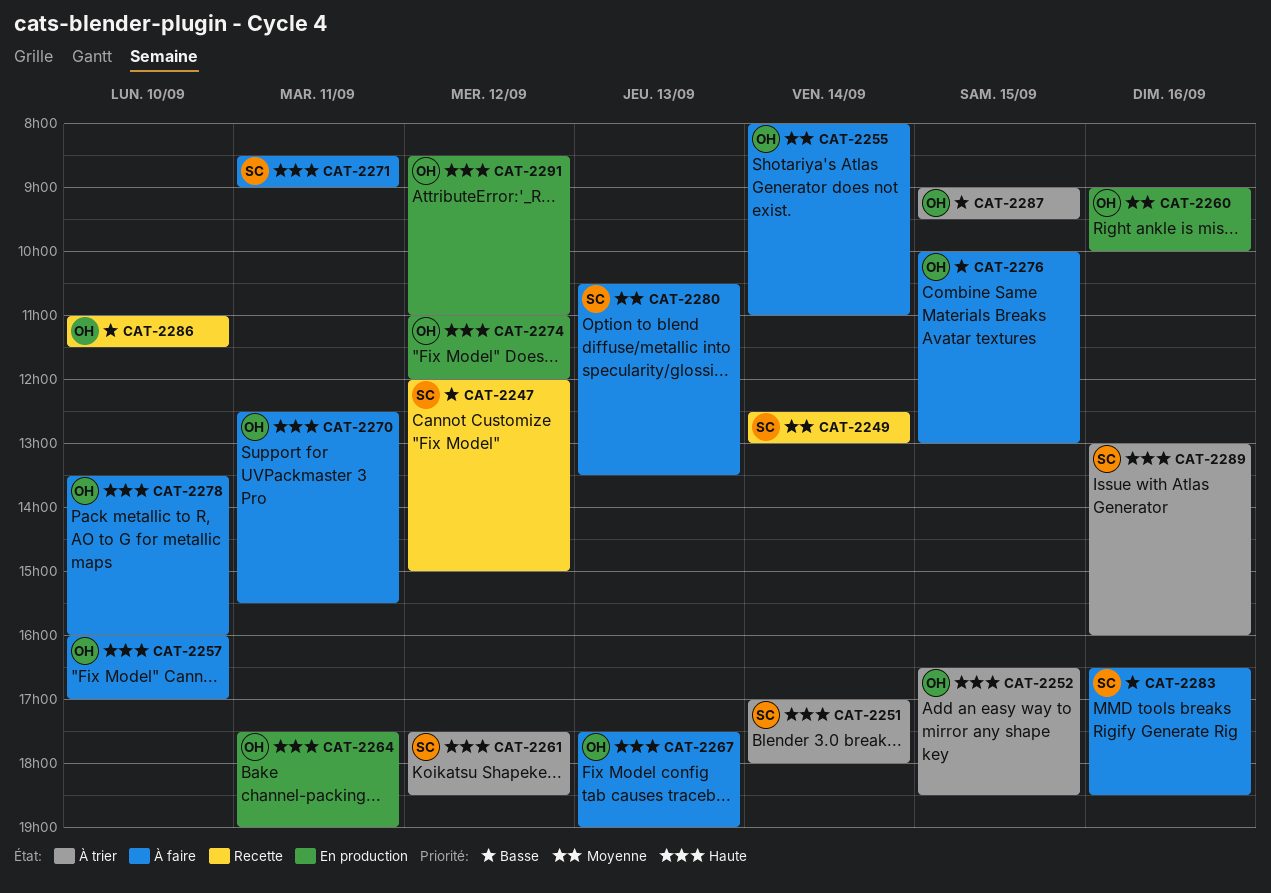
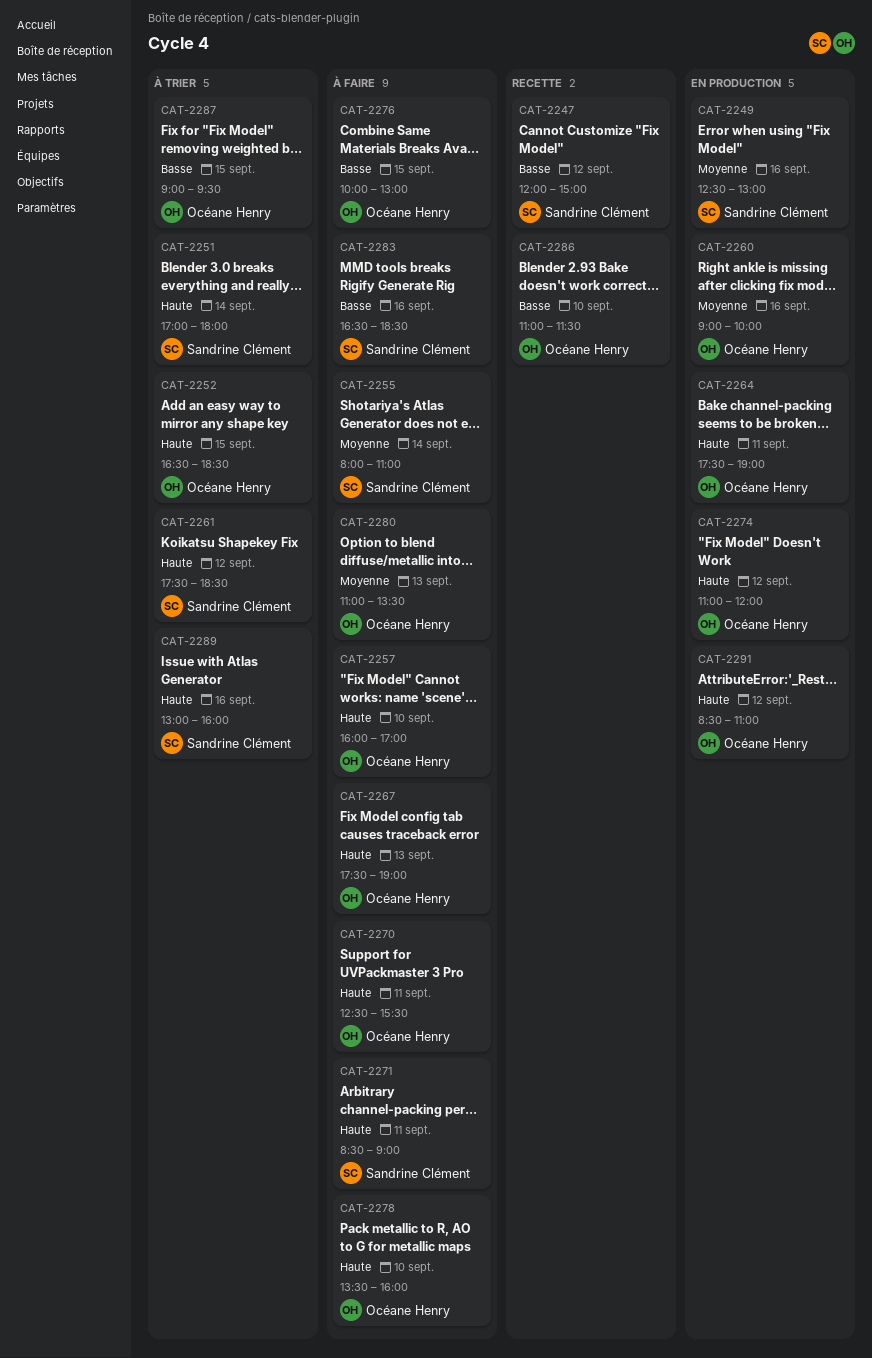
CAT-2249, status: Recette -> En production
CAT-2249, day: Sep 14 -> Sep 16
CAT-2255, owner: Océane Henry -> Sandrine Clément
CAT-2280, owner: Sandrine Clément -> Océane Henry
CAT-2280, begins: 10:30 -> 11:00

